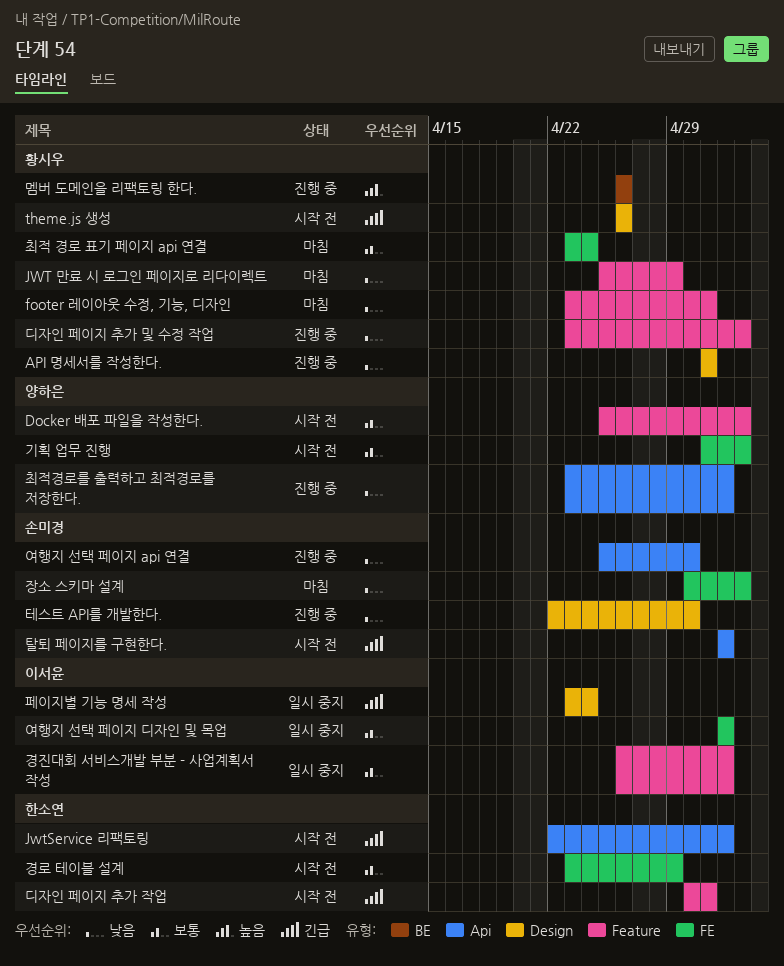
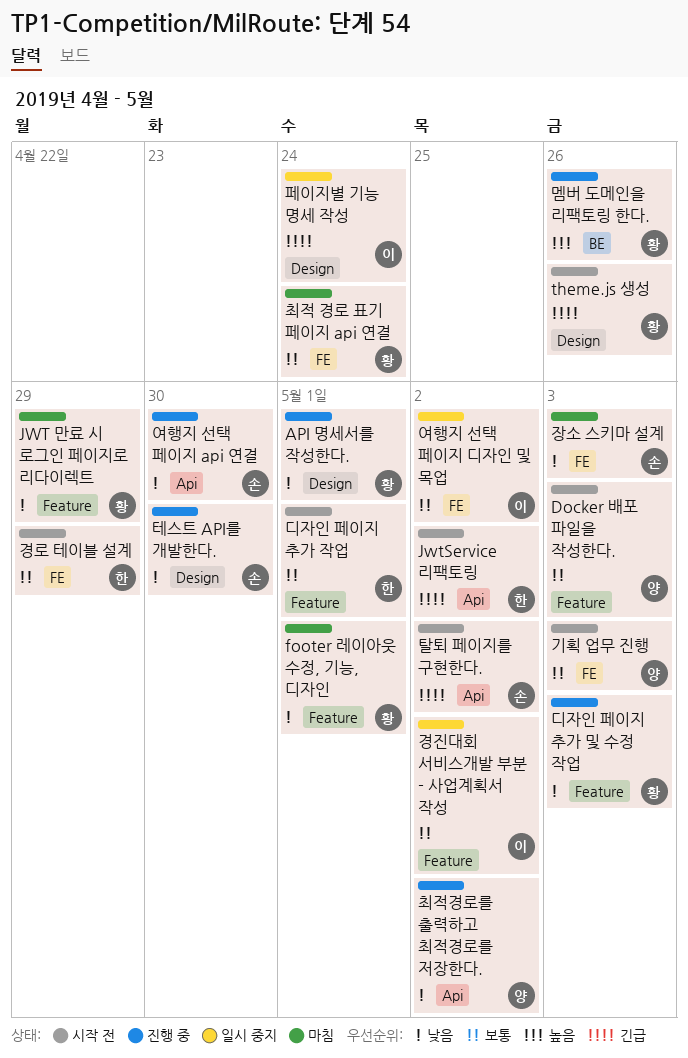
디자인 페이지 추가 작업, priority: 긴급 -> 보통

